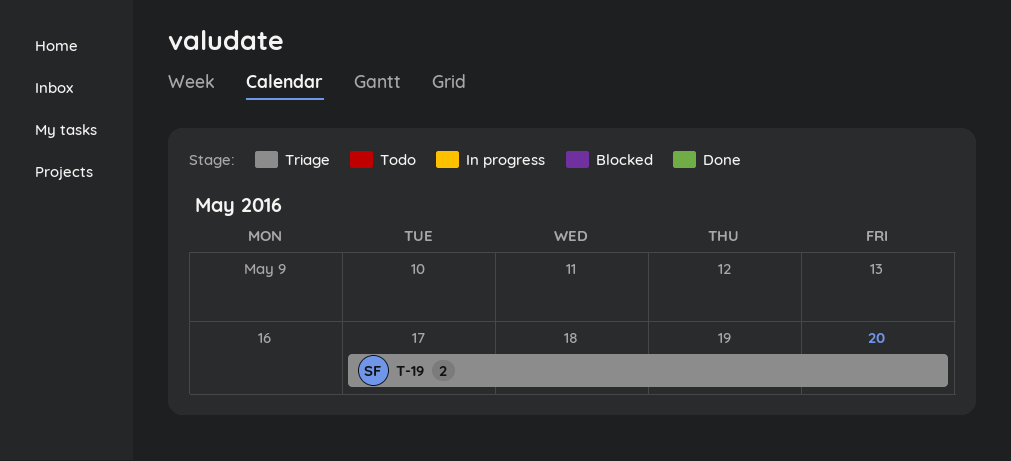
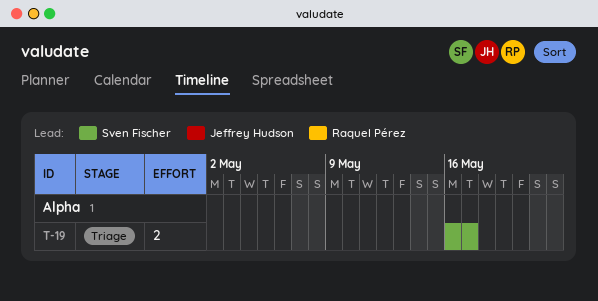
T-19, start: May 17 -> May 16
T-19, due: May 20 -> May 17

